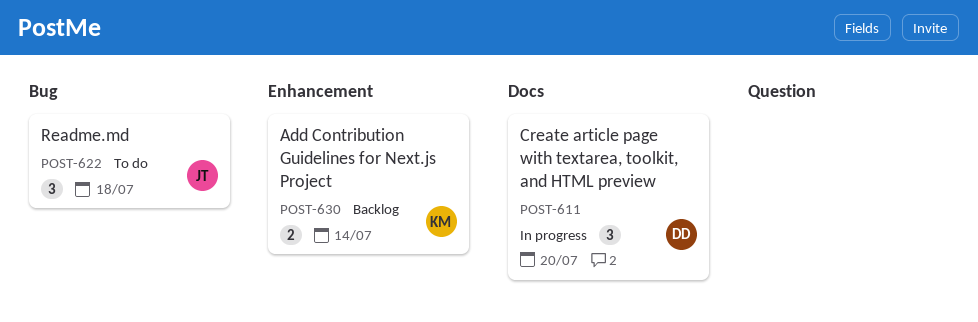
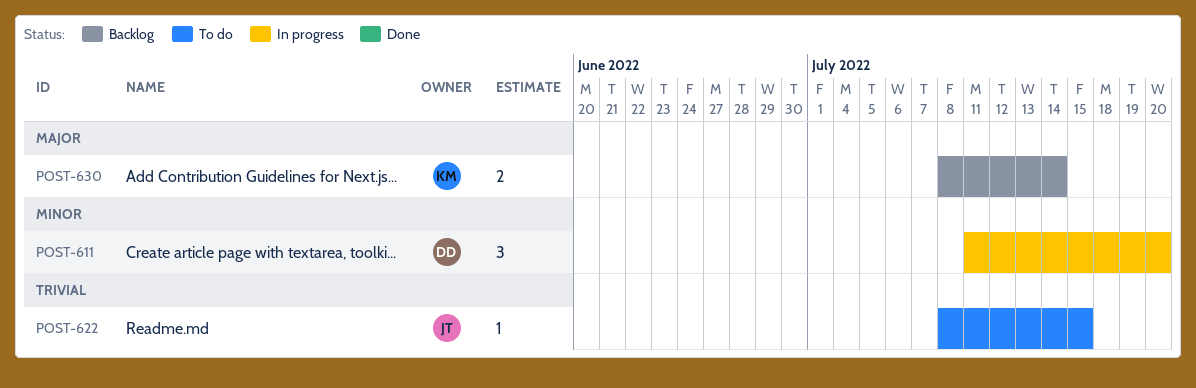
POST-622, estimate: 3 -> 1
POST-622, due: Jul 18 -> Jul 15

